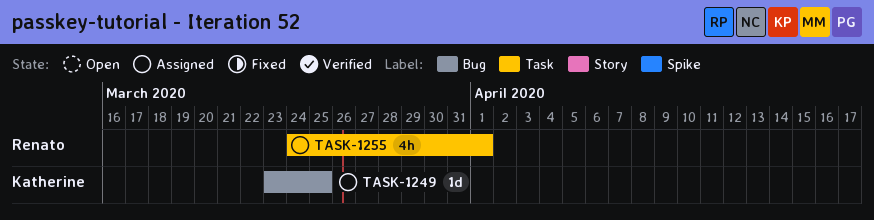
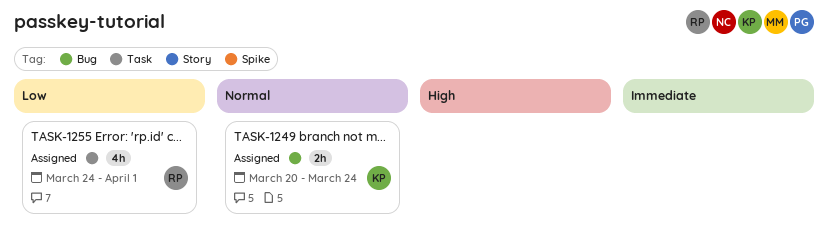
TASK-1249, estimate: 1d -> 2h
TASK-1249, start: Mar 23 -> Mar 20
TASK-1249, due: Mar 25 -> Mar 24

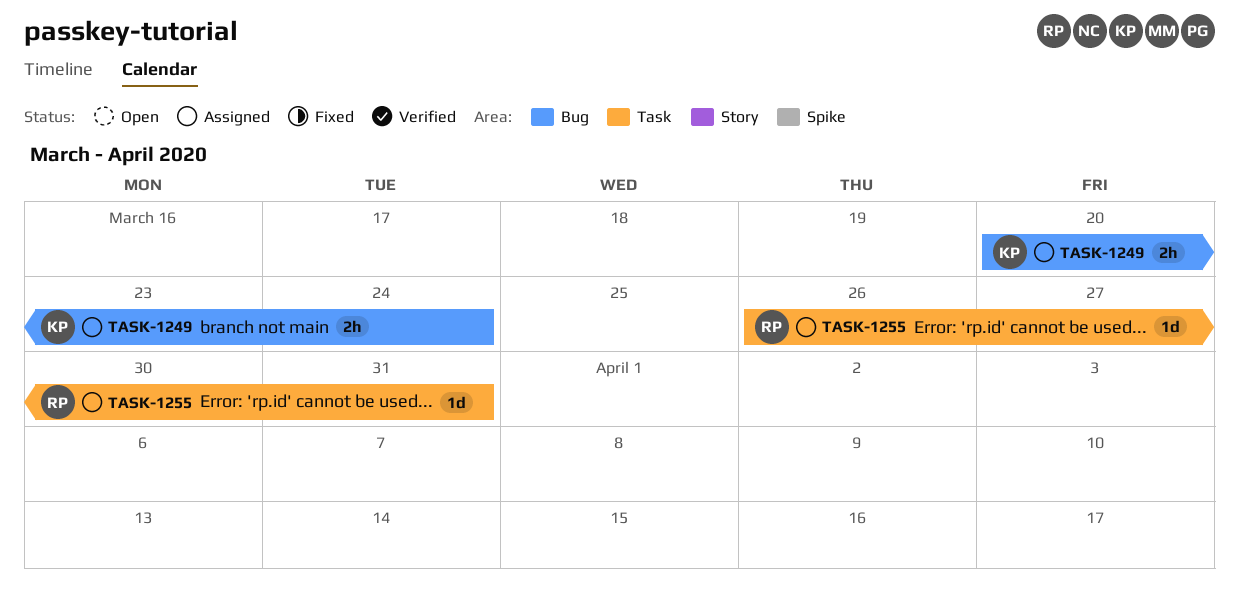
TASK-1255, estimate: 4h -> 1d
TASK-1255, start: Mar 24 -> Mar 26
TASK-1255, due: Apr 1 -> Mar 31

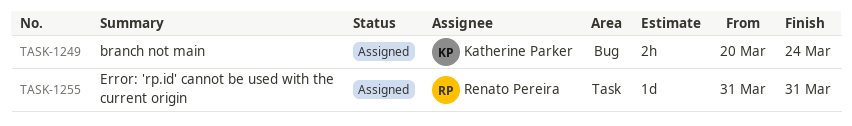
TASK-1255, start: Mar 26 -> Mar 31

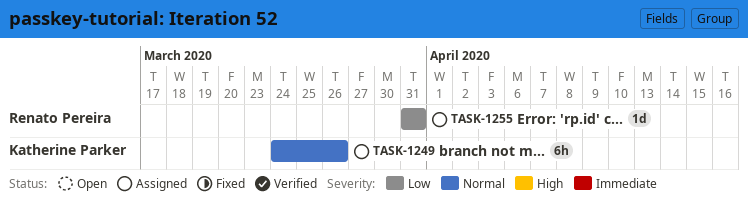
TASK-1249, estimate: 2h -> 6h
TASK-1249, start: Mar 20 -> Mar 24
TASK-1249, due: Mar 24 -> Mar 26

